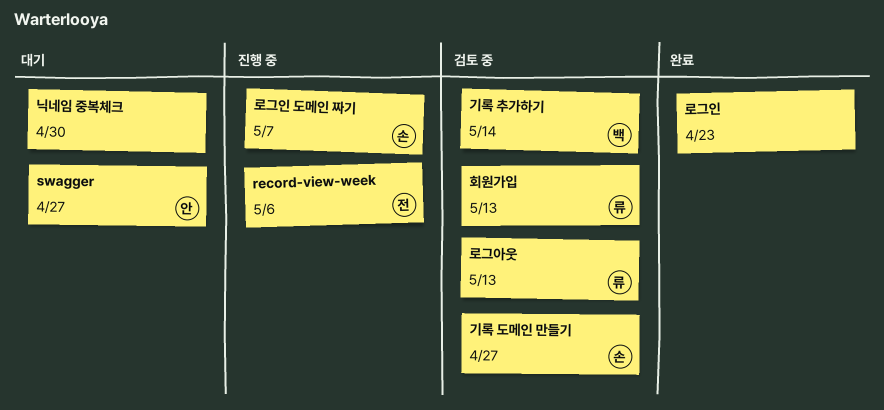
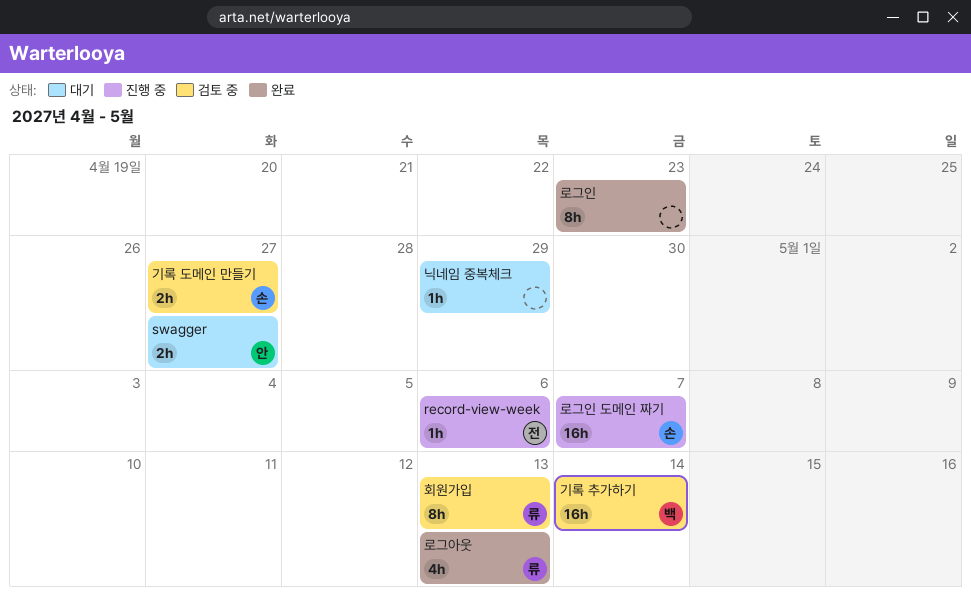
닉네임 중복체크, due: Apr 30 -> Apr 29
로그아웃, status: 검토 중 -> 완료

